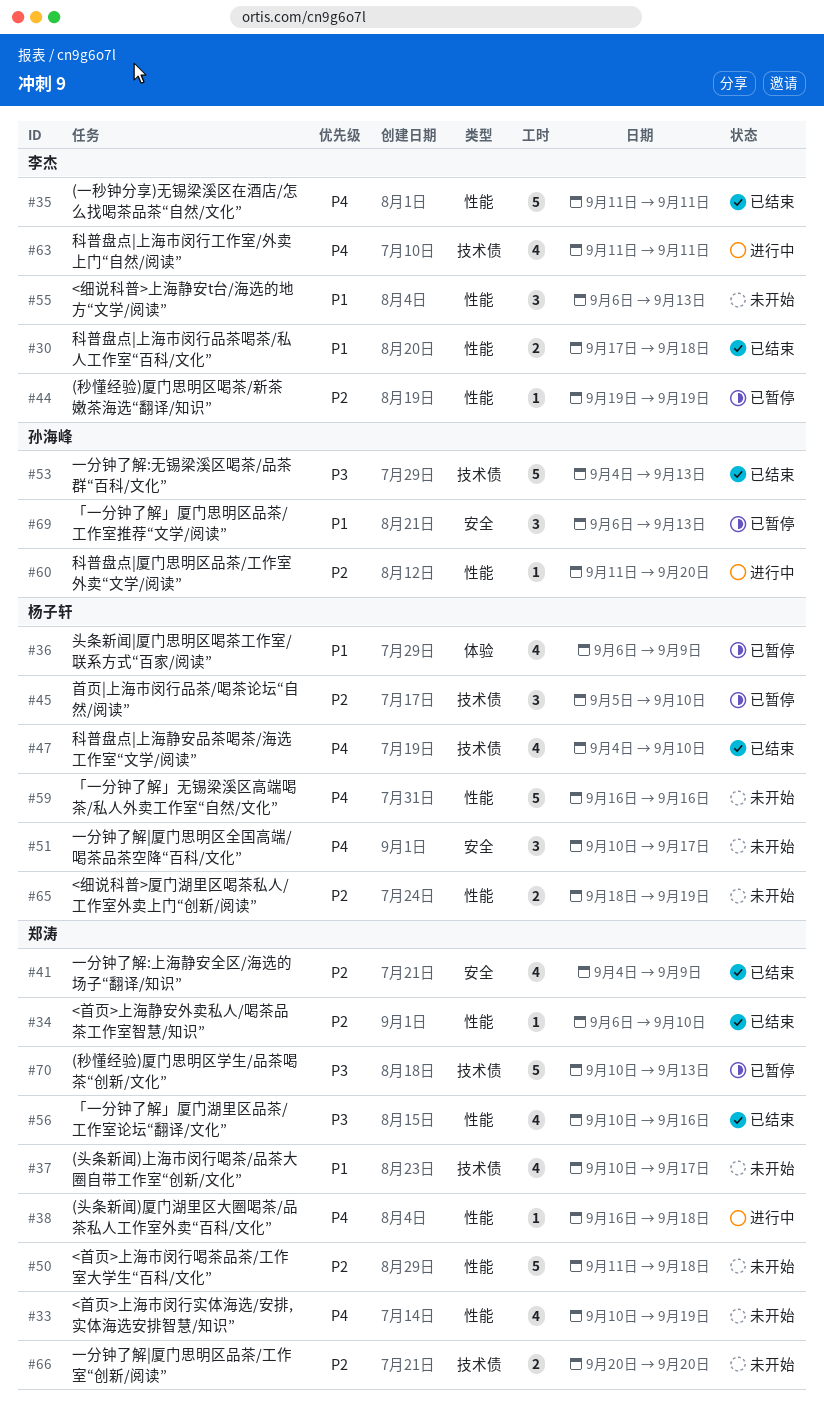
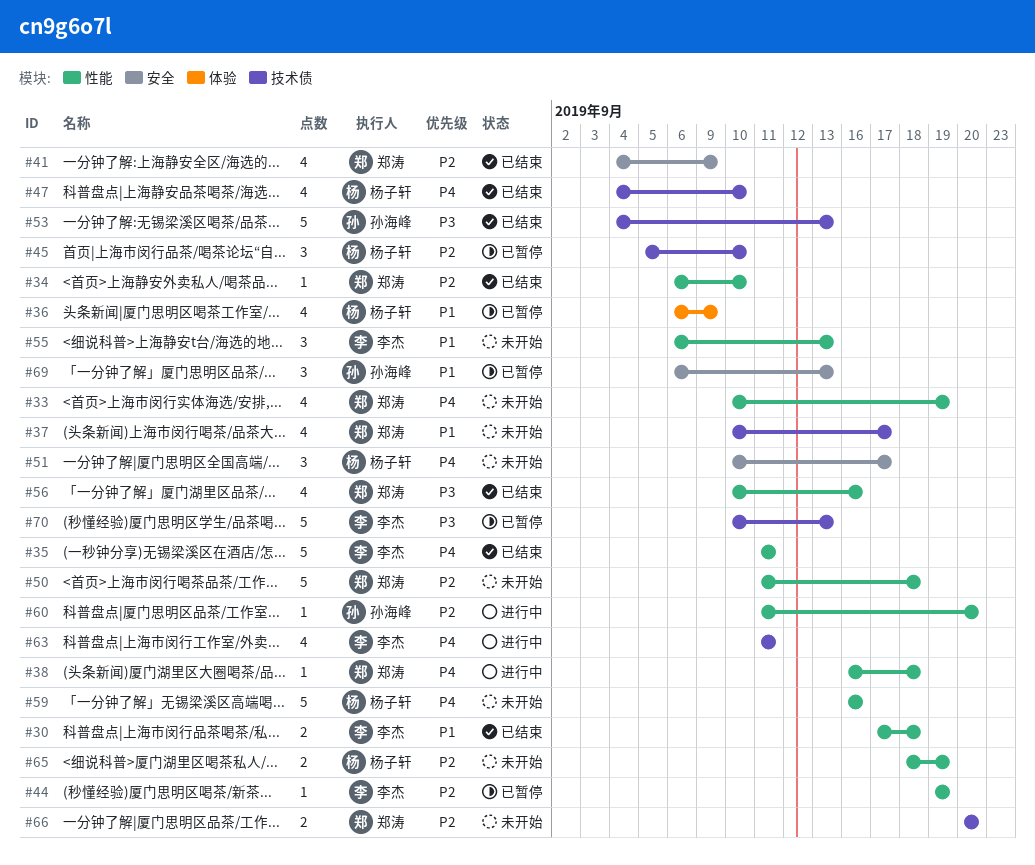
#70, owner: 郑涛 -> 李杰

